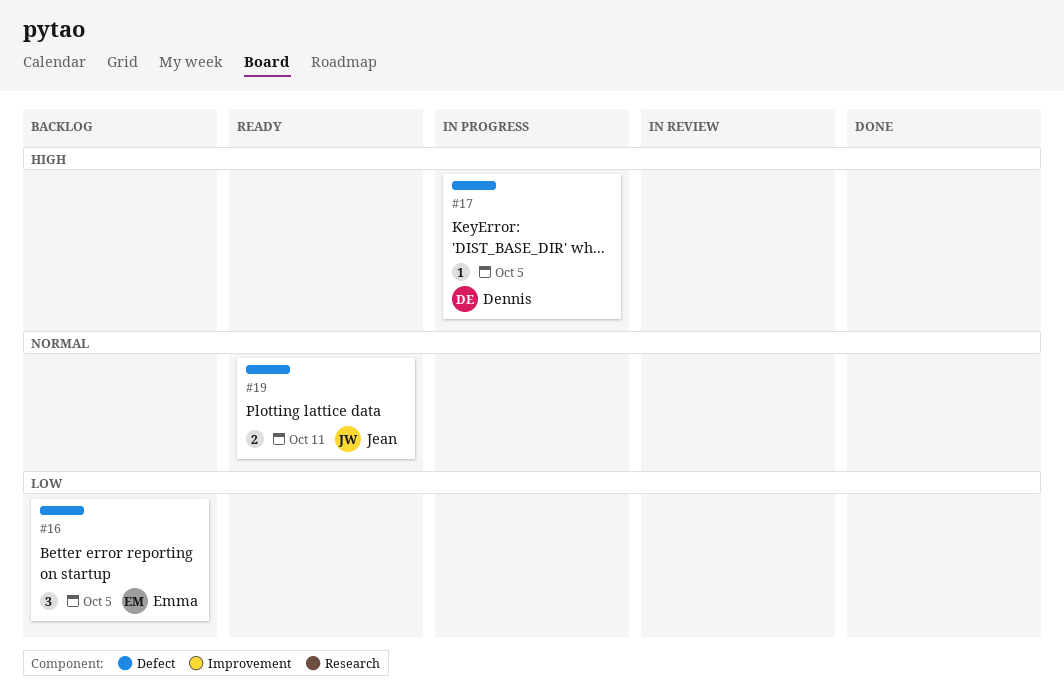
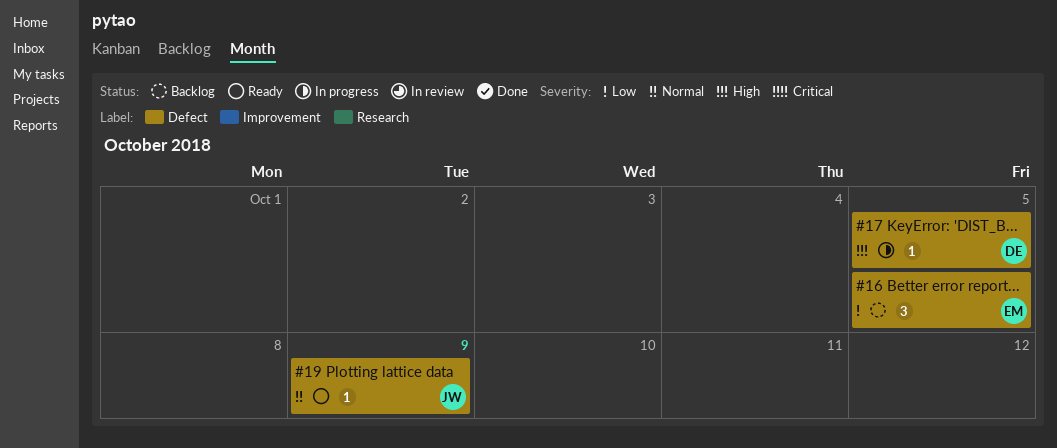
#19, estimate: 2 -> 1
#19, due: Oct 11 -> Oct 9

